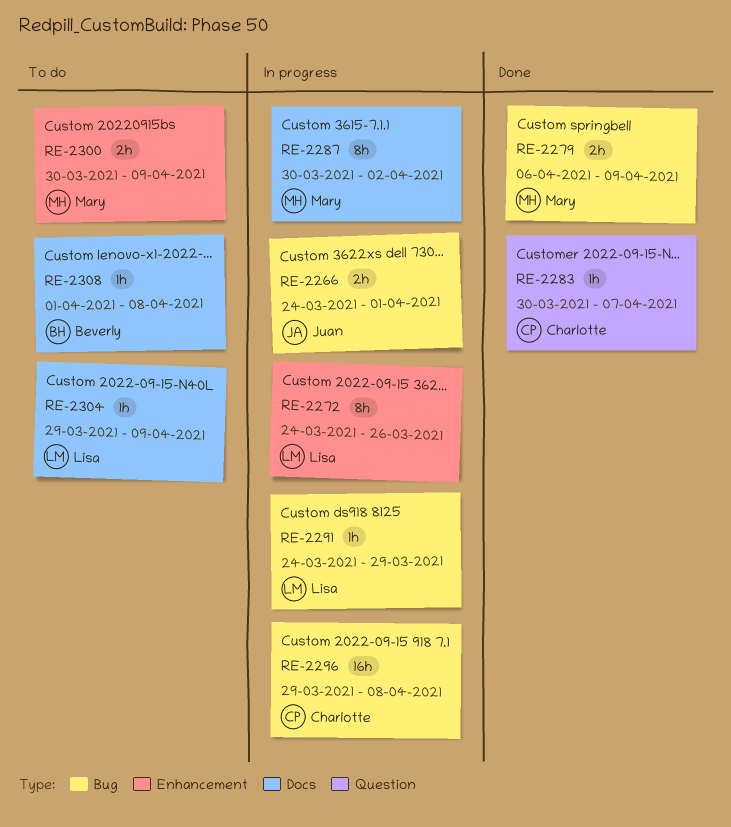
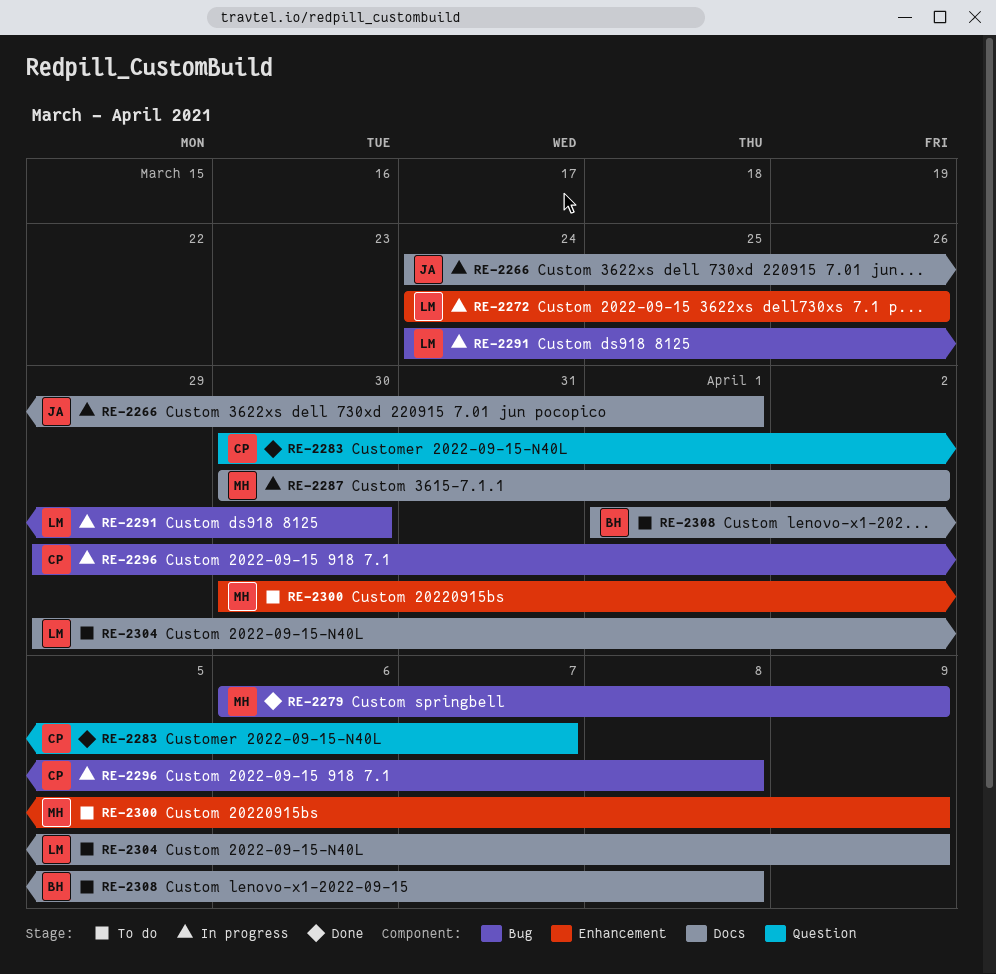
RE-2266, label: Bug -> Docs
RE-2291, due: Mar 29 -> Mar 30

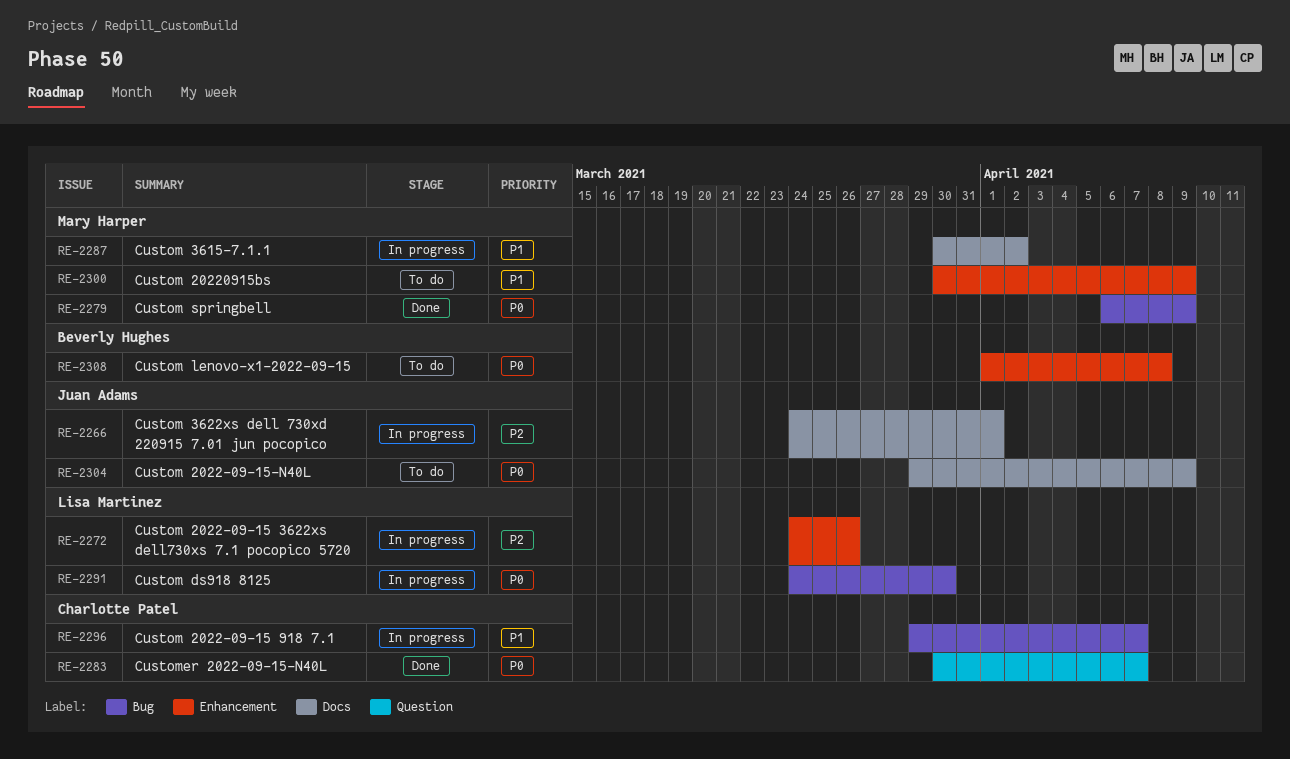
RE-2296, due: Apr 8 -> Apr 7
RE-2304, owner: Lisa Martinez -> Juan Adams
RE-2308, label: Docs -> Enhancement

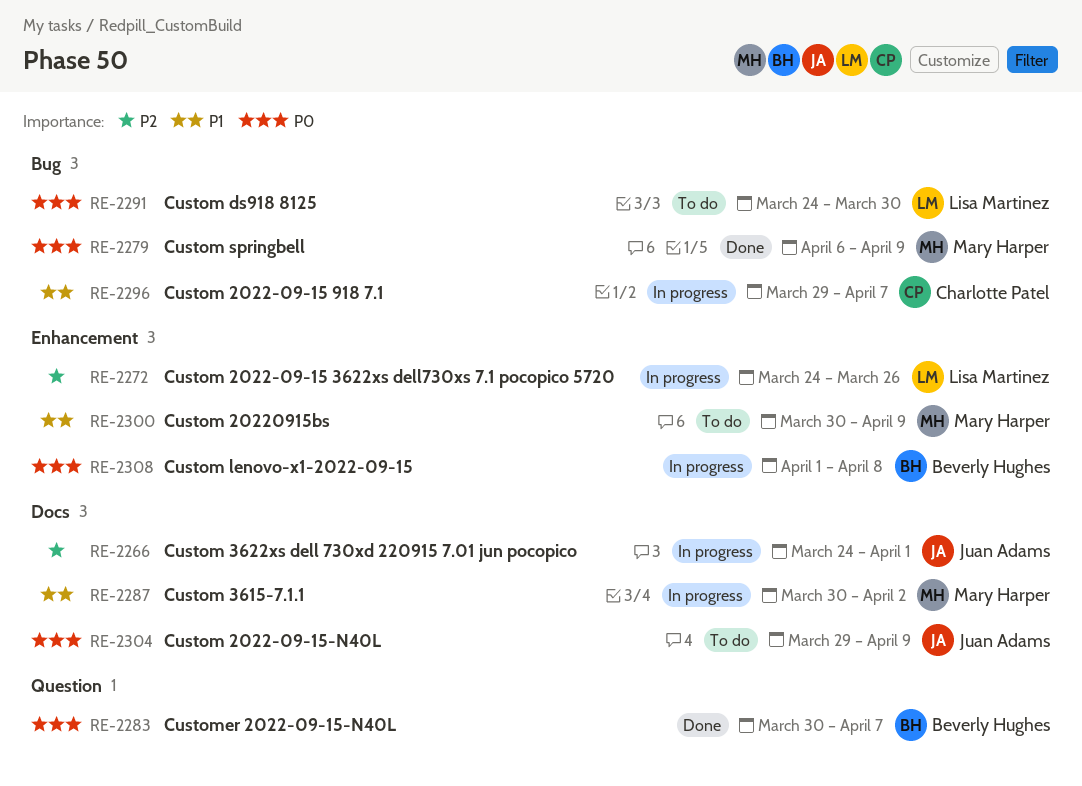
RE-2283, owner: Charlotte Patel -> Beverly Hughes
RE-2291, status: In progress -> To do
RE-2308, status: To do -> In progress

